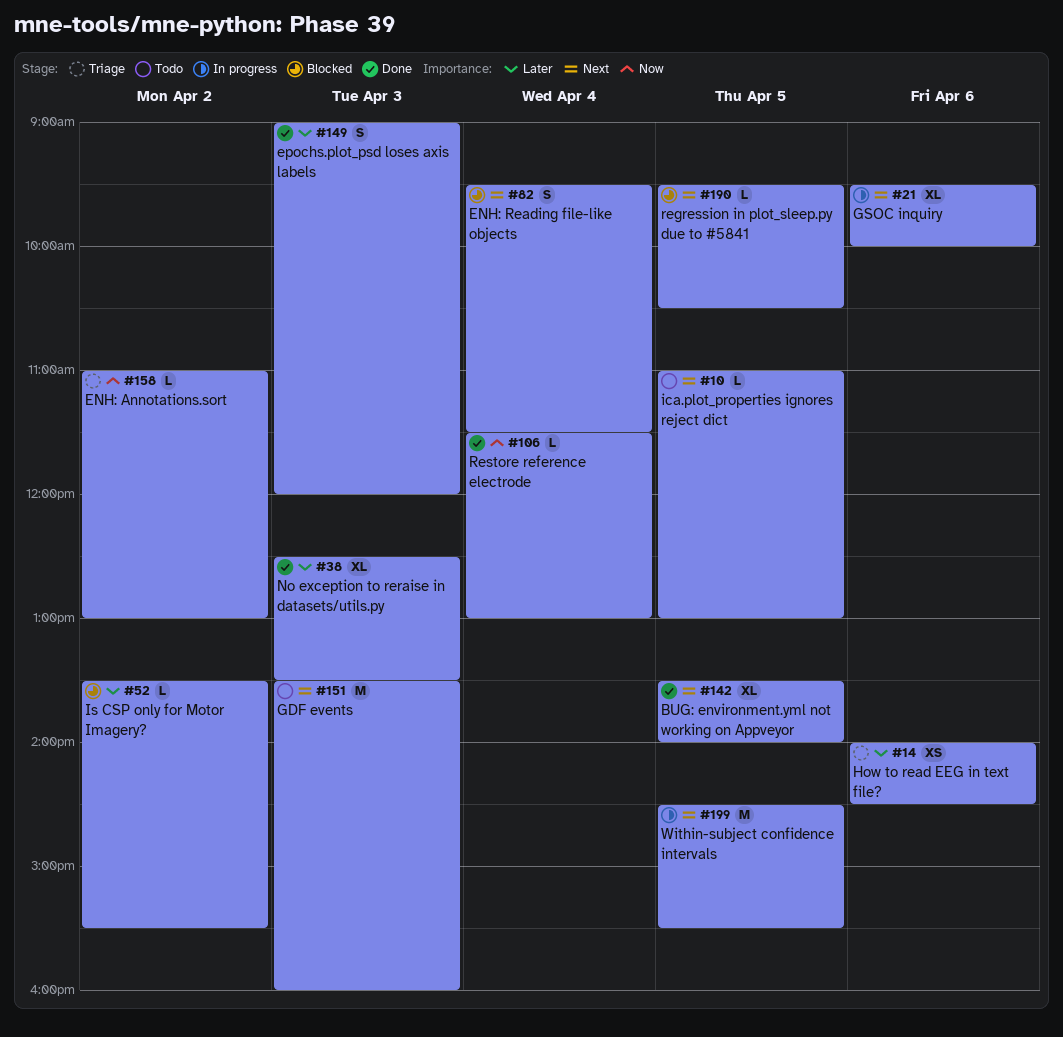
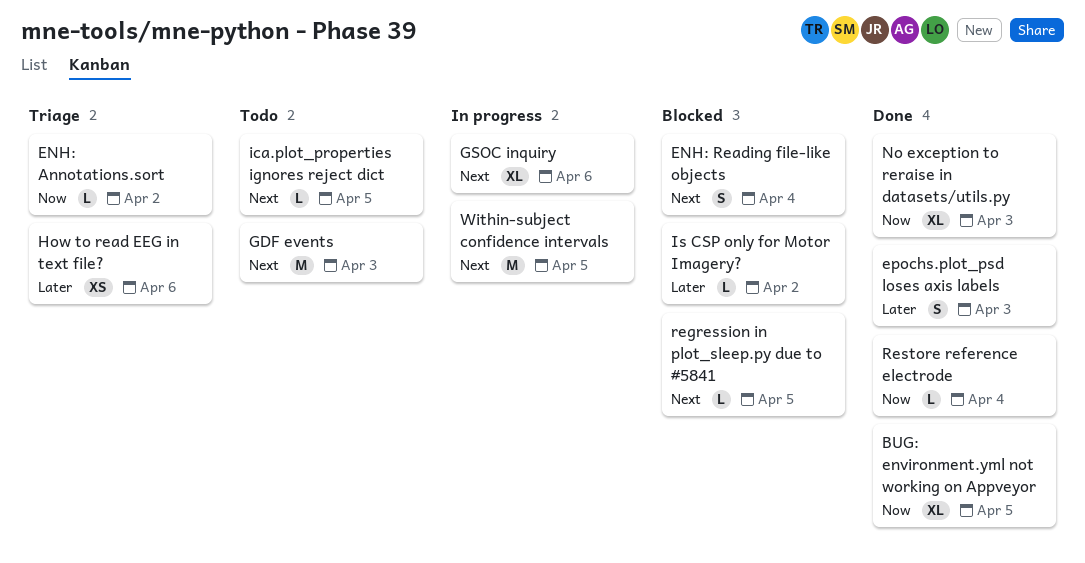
BUG: environment.yml not working on Appveyor, priority: Next -> Now
No exception to reraise in datasets/utils.py, priority: Later -> Now

